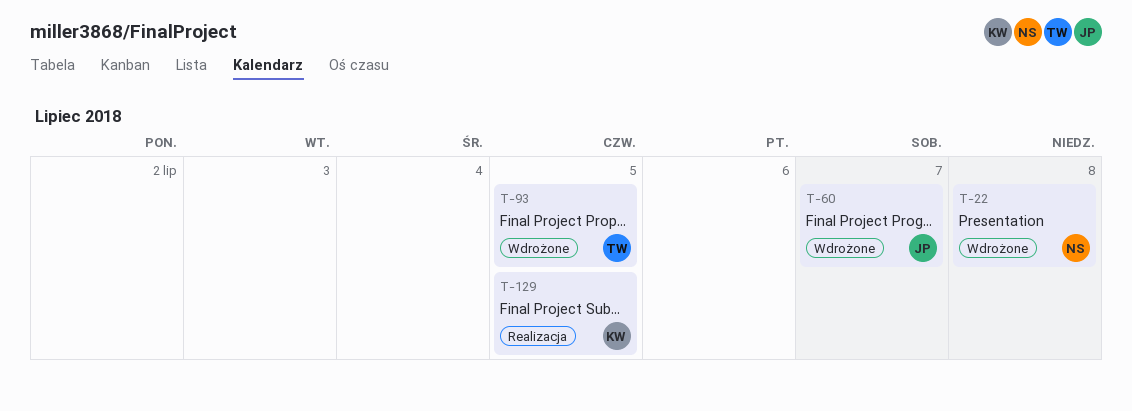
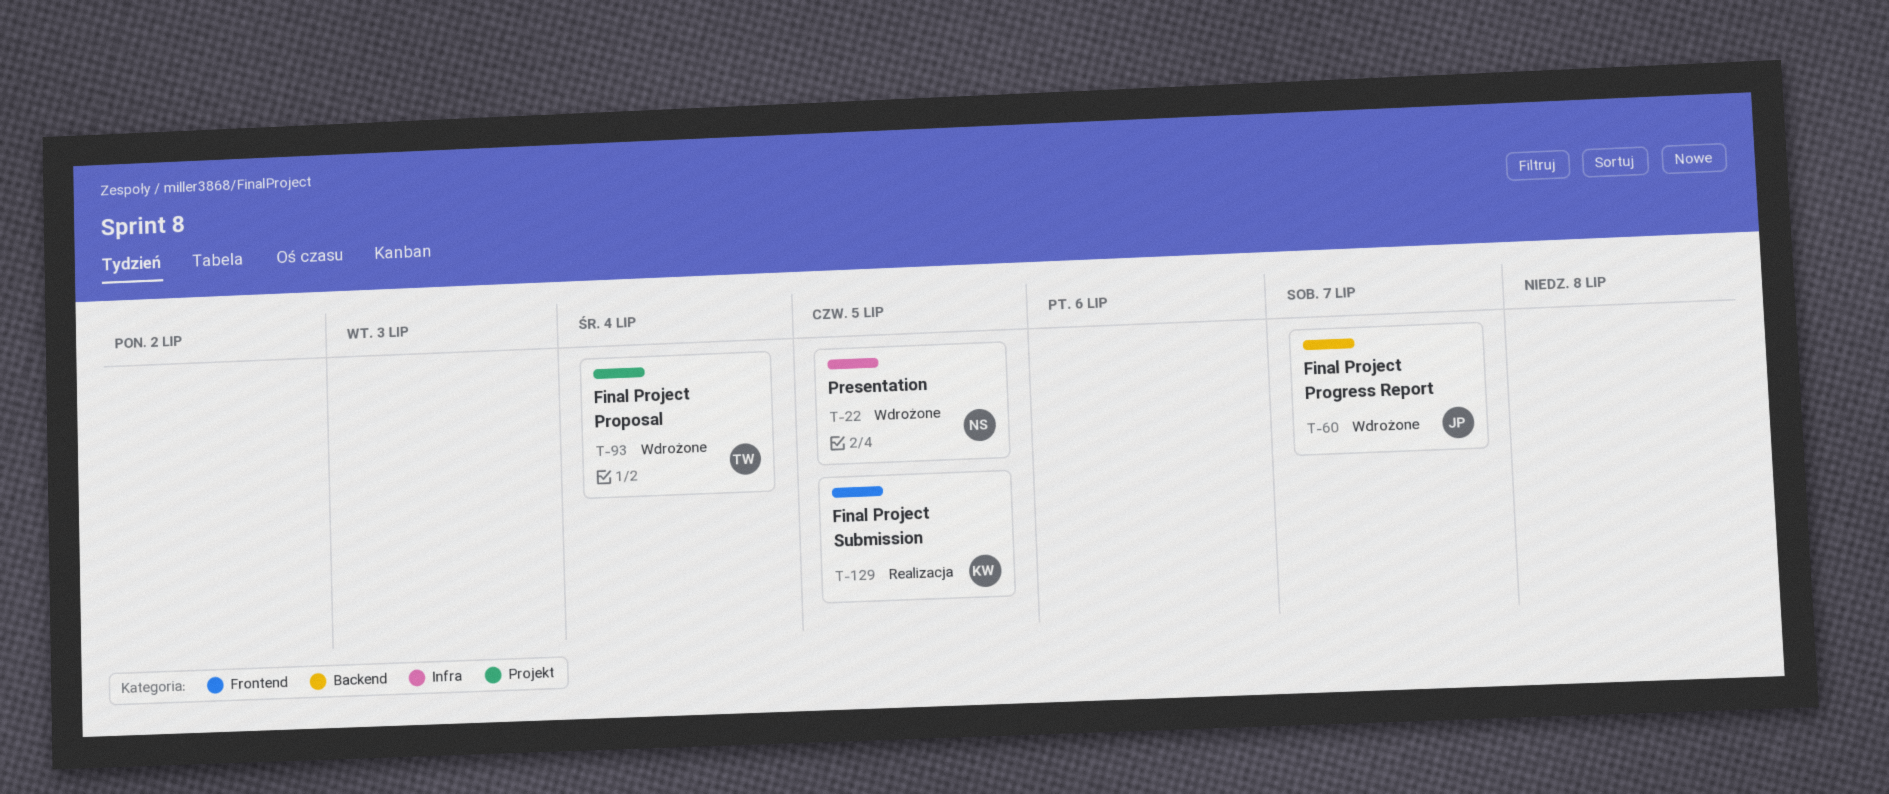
T-22, due: Jul 8 -> Jul 5
T-93, due: Jul 5 -> Jul 4

